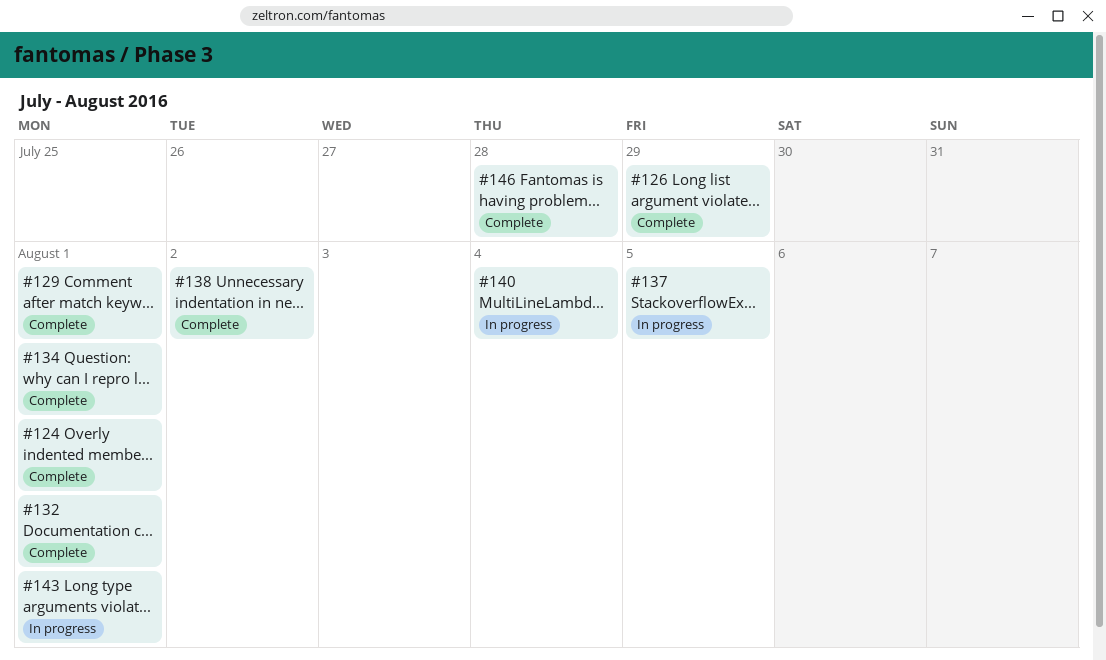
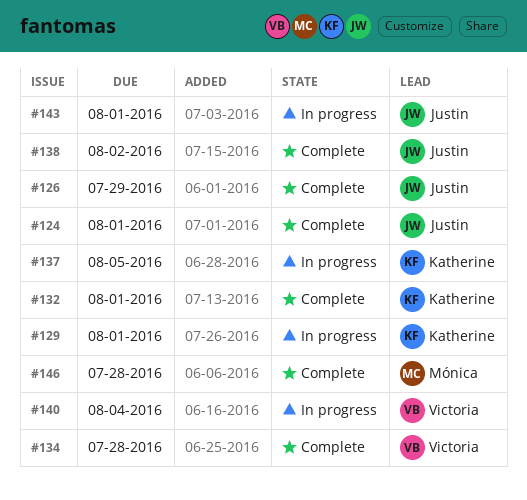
#129, status: Complete -> In progress
#134, due: Aug 1 -> Jul 28

